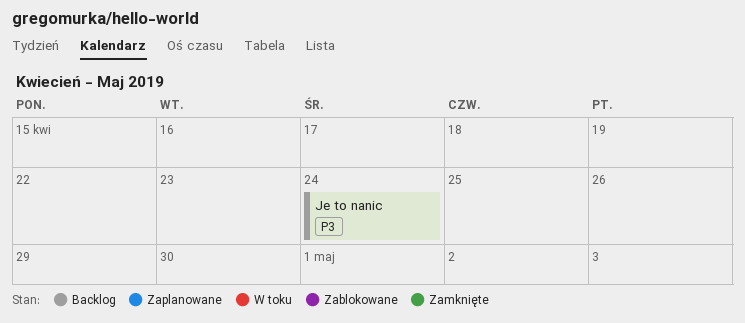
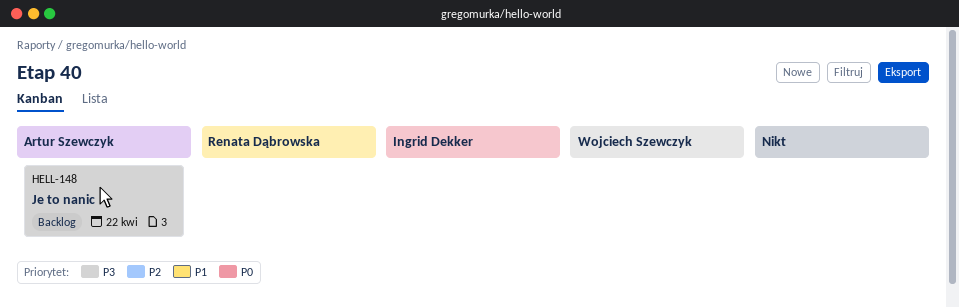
Je to nanic, due: Apr 24 -> Apr 22

